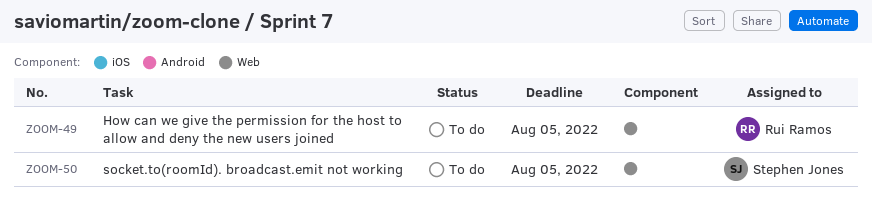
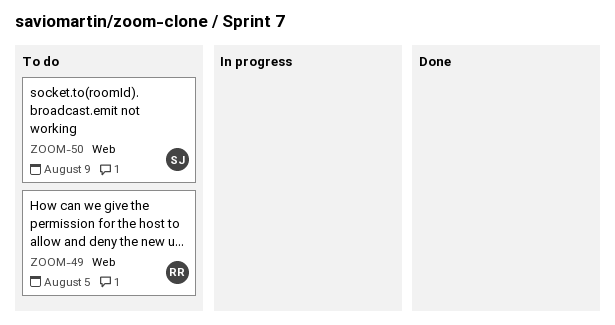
ZOOM-50, due: Aug 5 -> Aug 9

